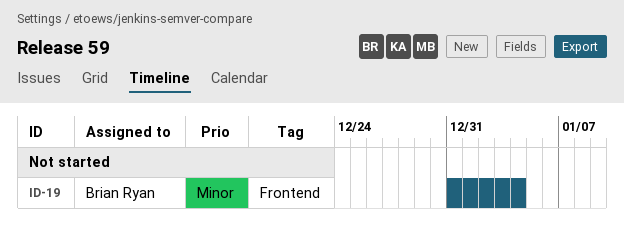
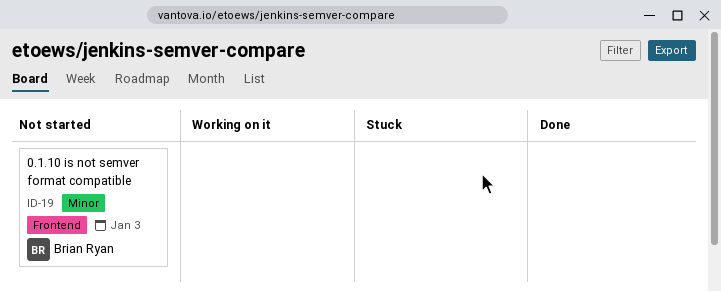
ID-19, due: Jan 4 -> Jan 3

